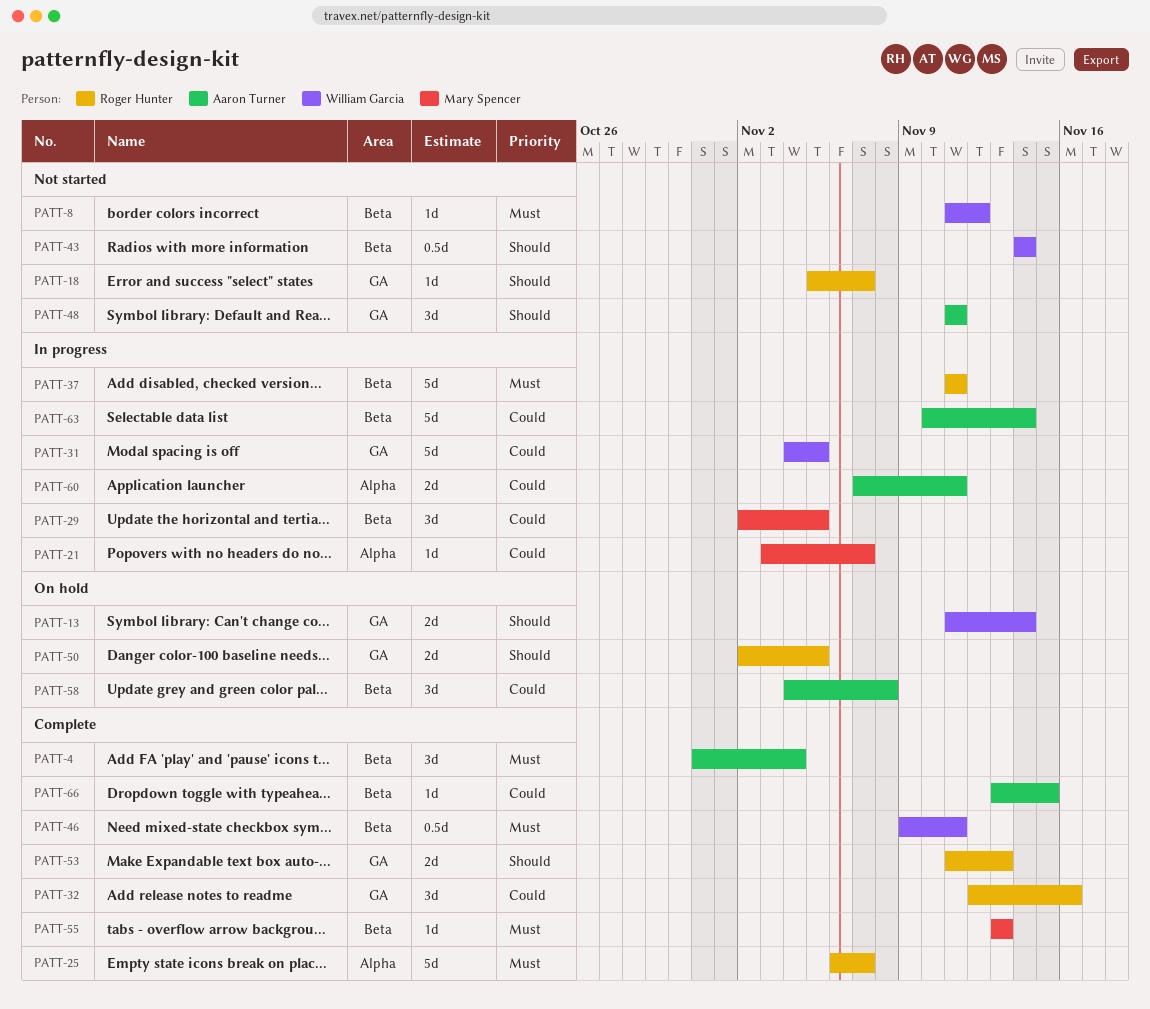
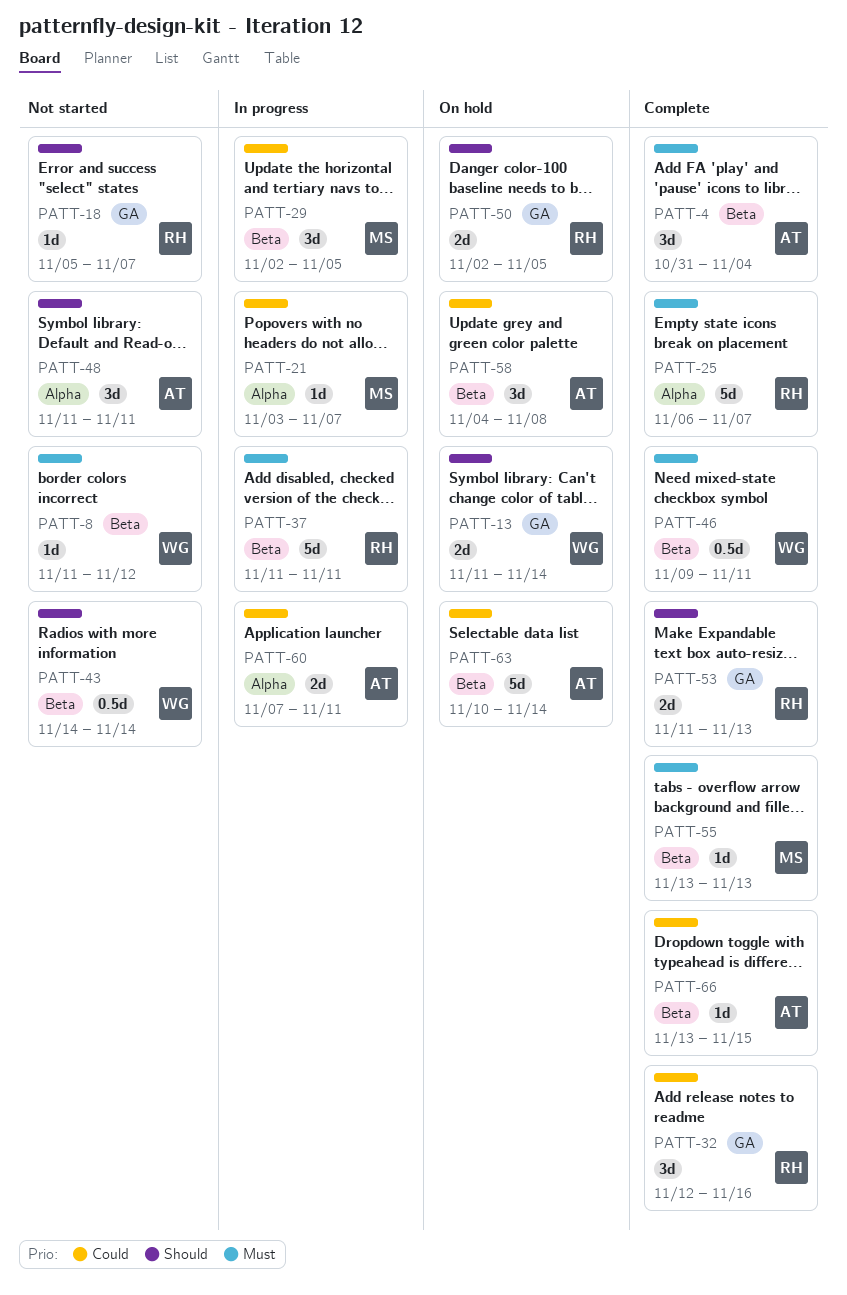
PATT-31: present -> none
PATT-48, label: GA -> Alpha
PATT-63, status: In progress -> On hold

